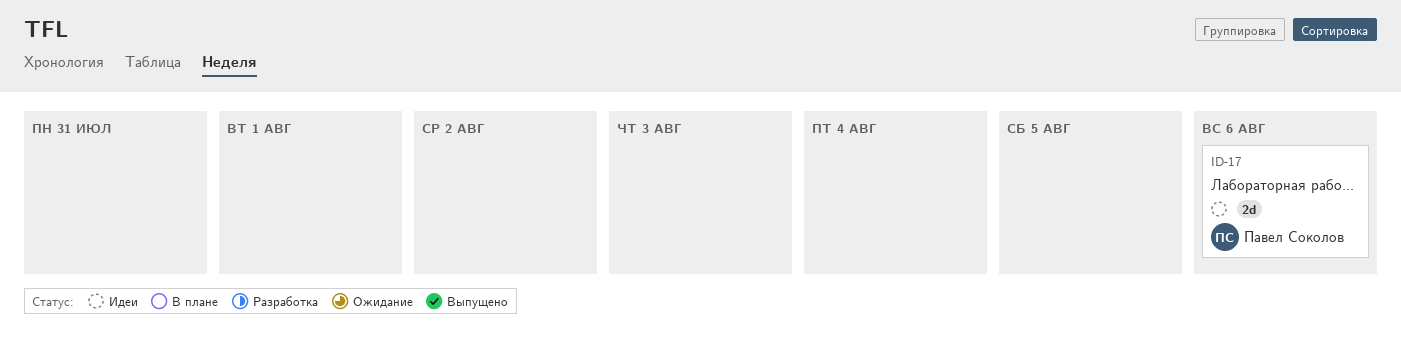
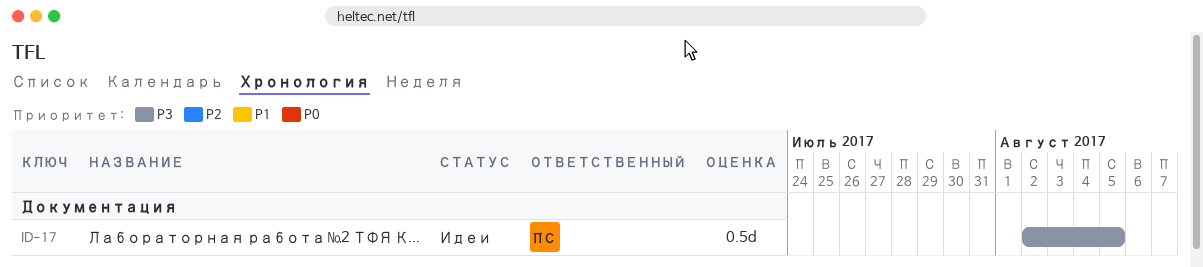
ID-17, estimate: 2d -> 0.5d
ID-17, due: Aug 6 -> Aug 5

